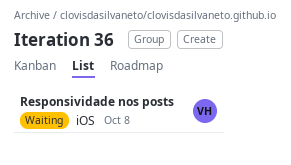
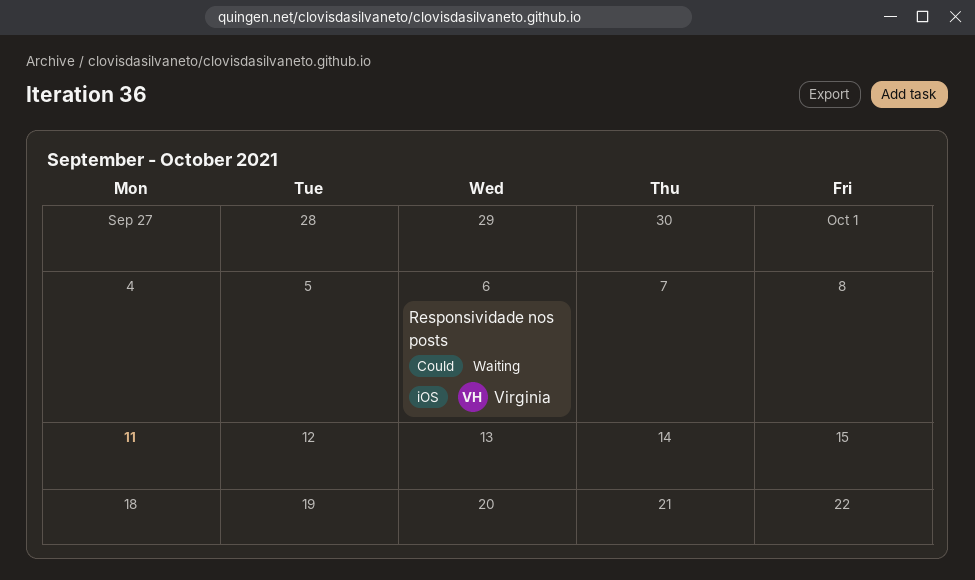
Responsividade nos posts, due: Oct 8 -> Oct 6

